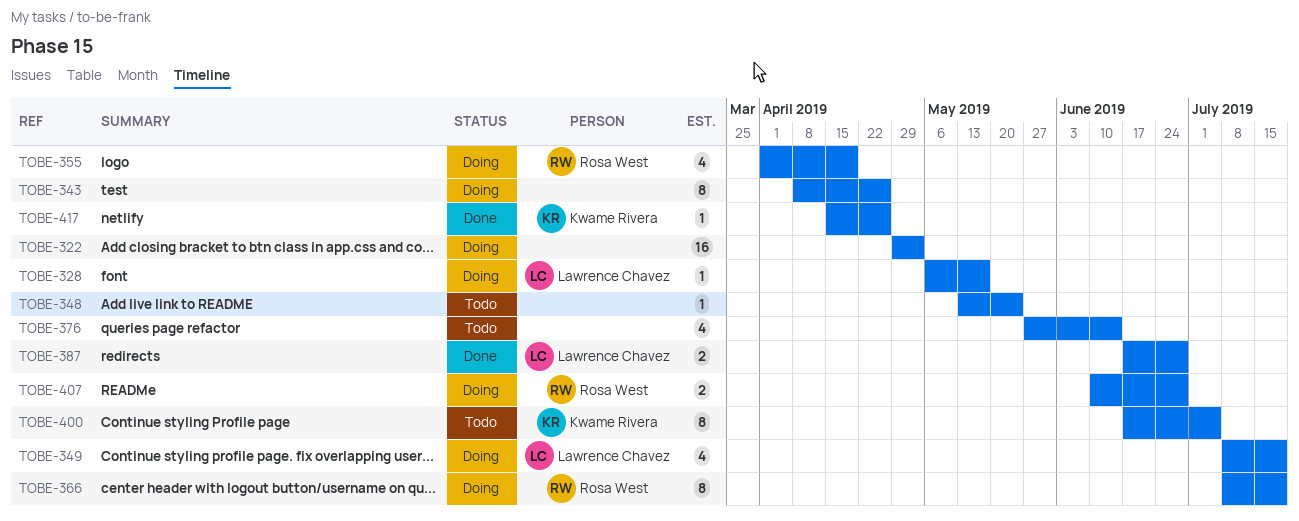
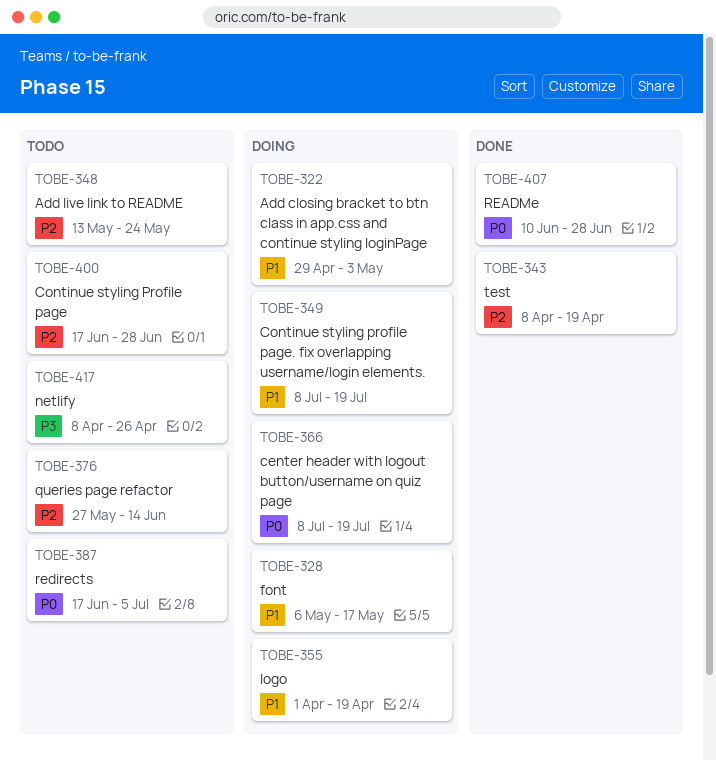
TOBE-343, status: Doing -> Done
TOBE-343, due: Apr 26 -> Apr 19
TOBE-387, status: Done -> Todo
TOBE-387, due: Jun 28 -> Jul 5
TOBE-400, due: Jul 5 -> Jun 28
TOBE-407, status: Doing -> Done
TOBE-417, status: Done -> Todo
TOBE-417, start: Apr 15 -> Apr 8

